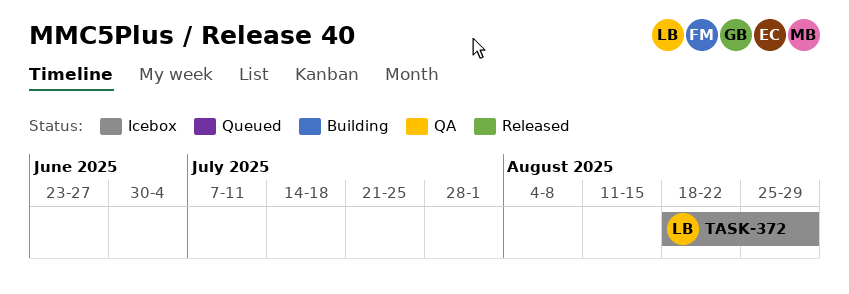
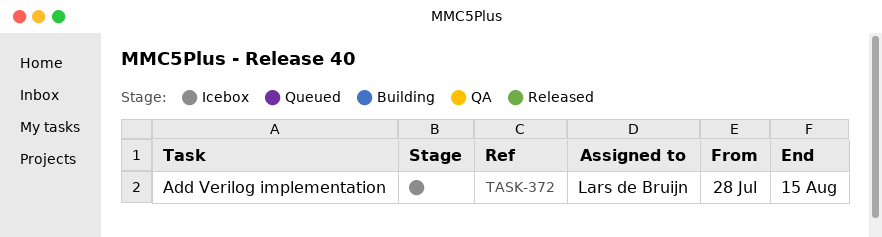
TASK-372, start: Aug 18 -> Jul 28
TASK-372, due: Aug 29 -> Aug 15

